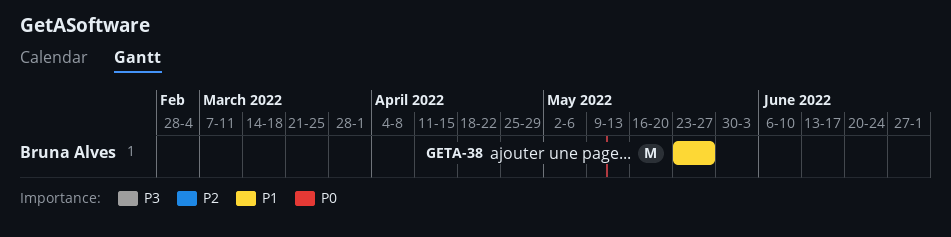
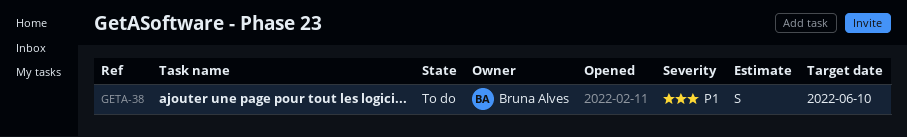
GETA-38, estimate: M -> S
GETA-38, due: May 27 -> Jun 10

